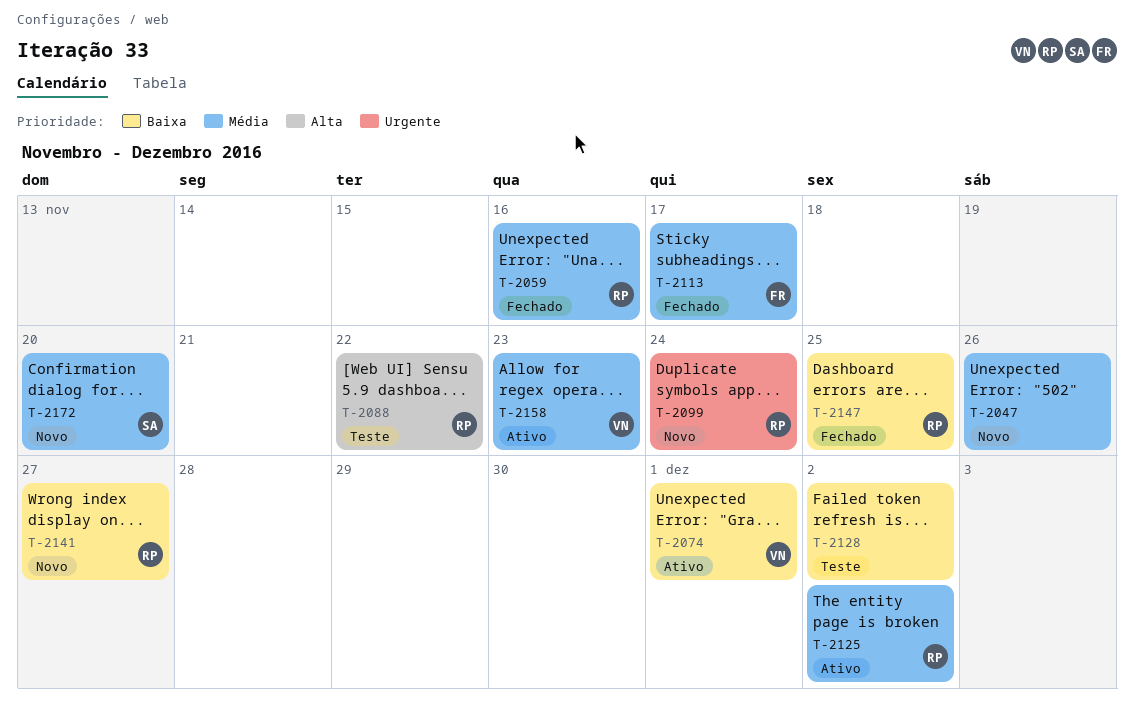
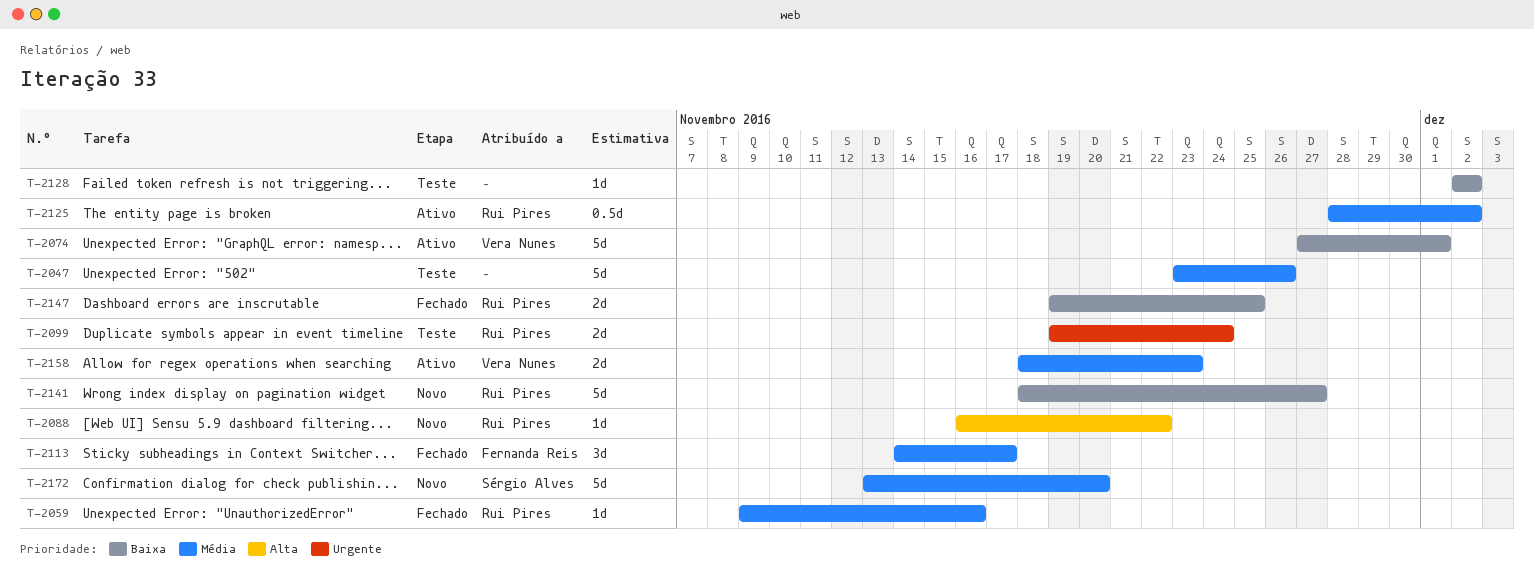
T-2047, status: Novo -> Teste
T-2088, status: Teste -> Novo
T-2099, status: Novo -> Teste

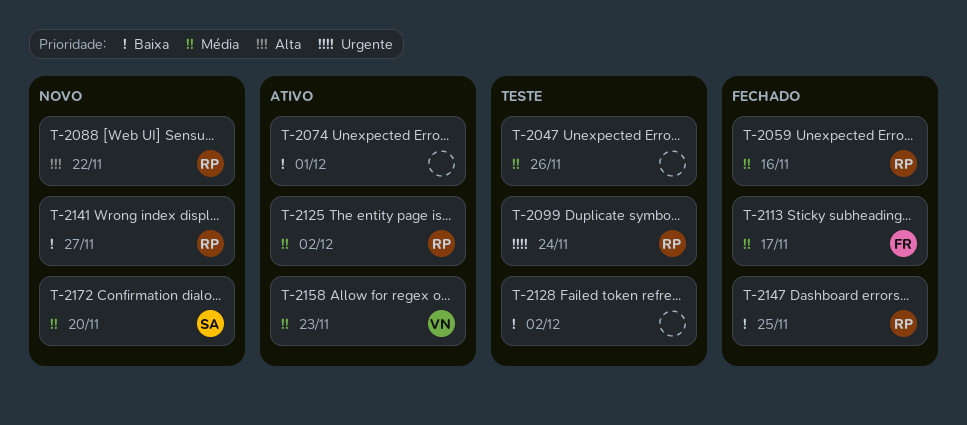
T-2074, owner: Vera Nunes -> none

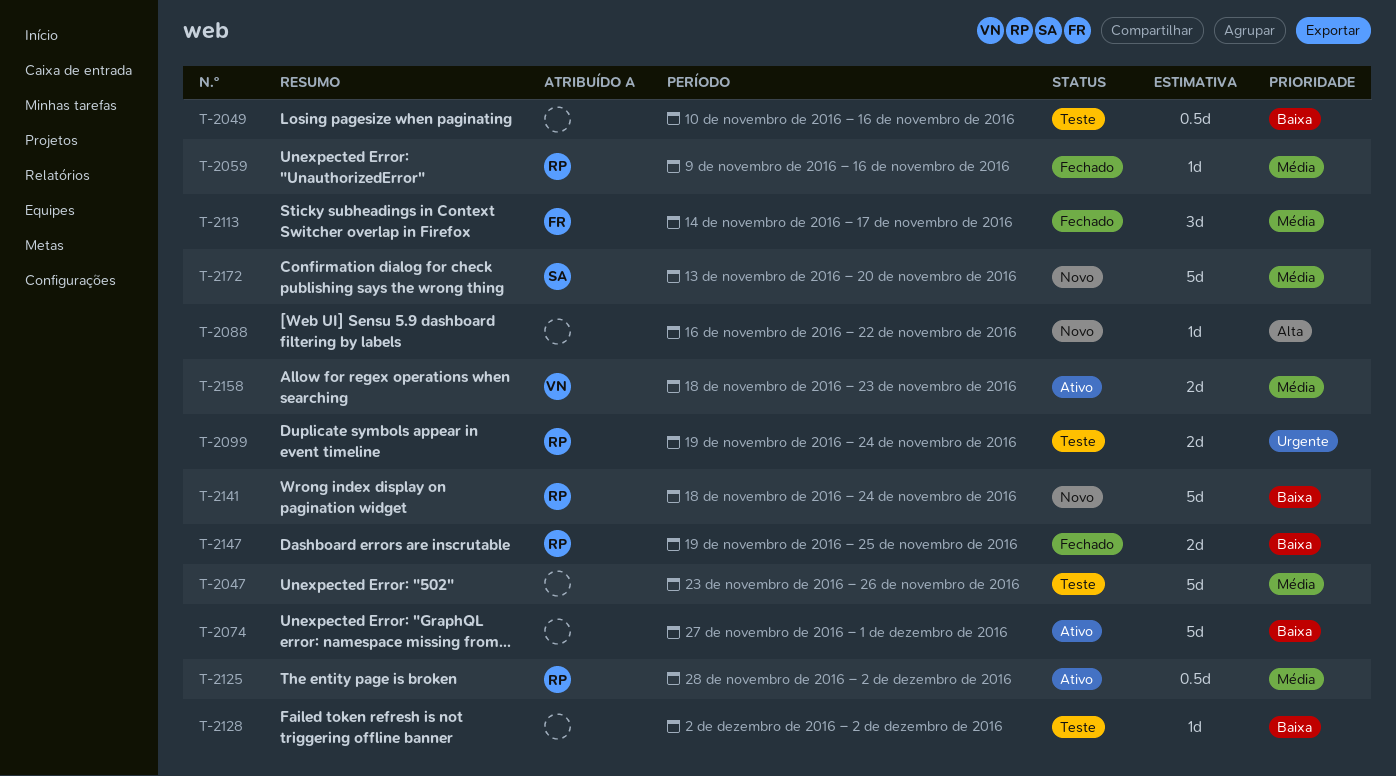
T-2049: none -> present
T-2088, owner: RP -> none
T-2141, due: Nov 27 -> Nov 24

